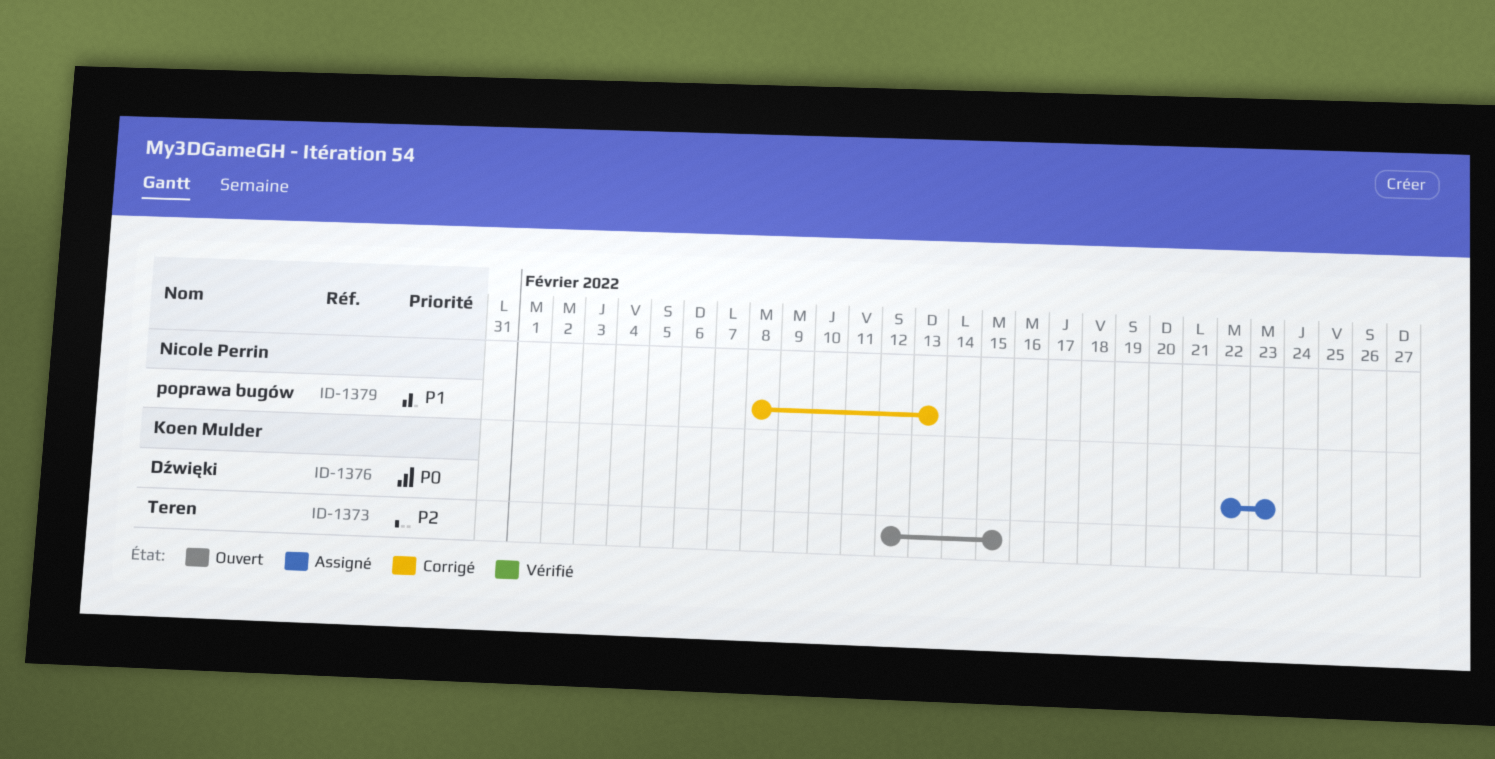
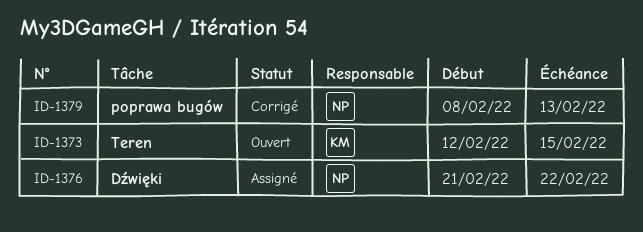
ID-1376, owner: Koen Mulder -> Nicole Perrin
ID-1376, start: Feb 22 -> Feb 21
ID-1376, due: Feb 23 -> Feb 22

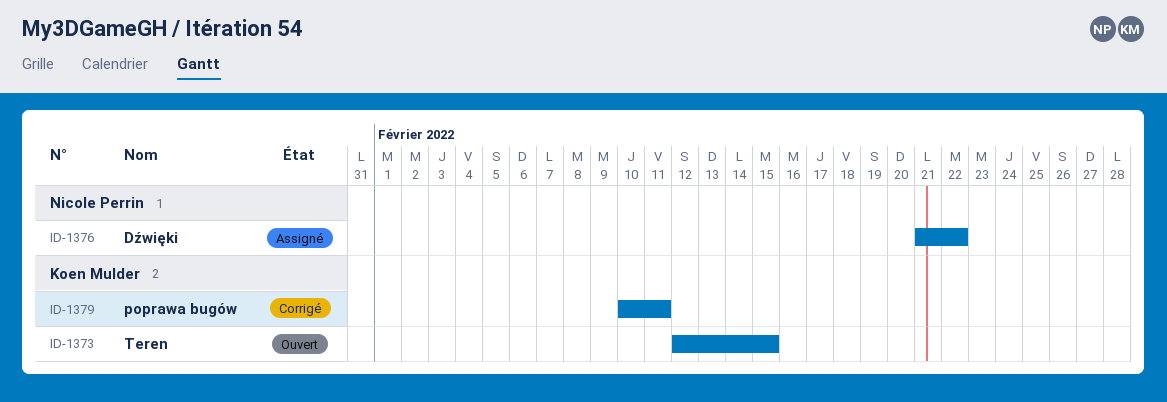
ID-1379, owner: Nicole Perrin -> Koen Mulder
ID-1379, start: Feb 8 -> Feb 10
ID-1379, due: Feb 13 -> Feb 11

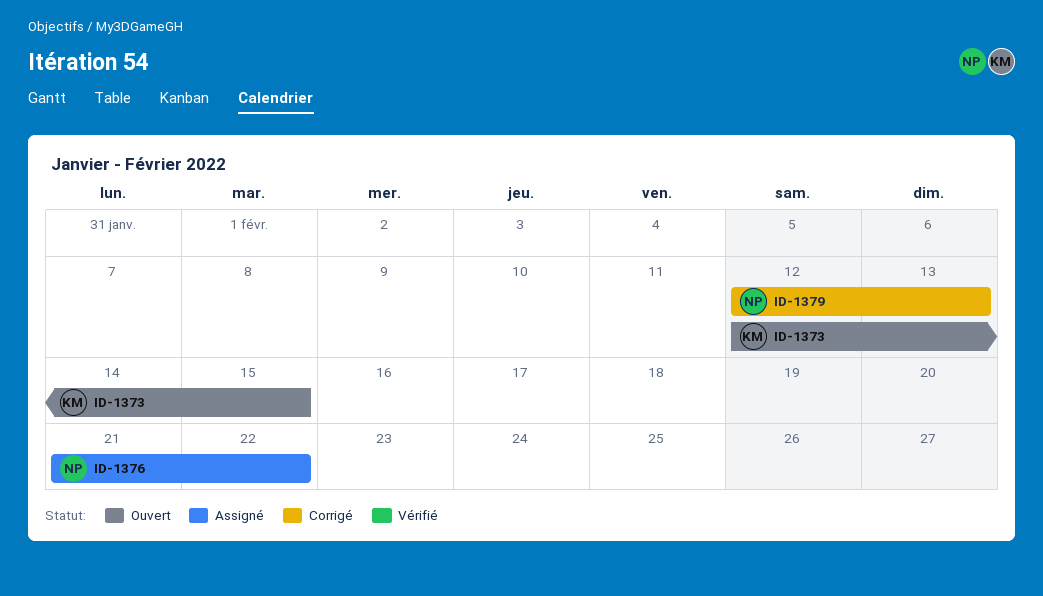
ID-1379, owner: Koen Mulder -> Nicole Perrin
ID-1379, start: Feb 10 -> Feb 12
ID-1379, due: Feb 11 -> Feb 13

